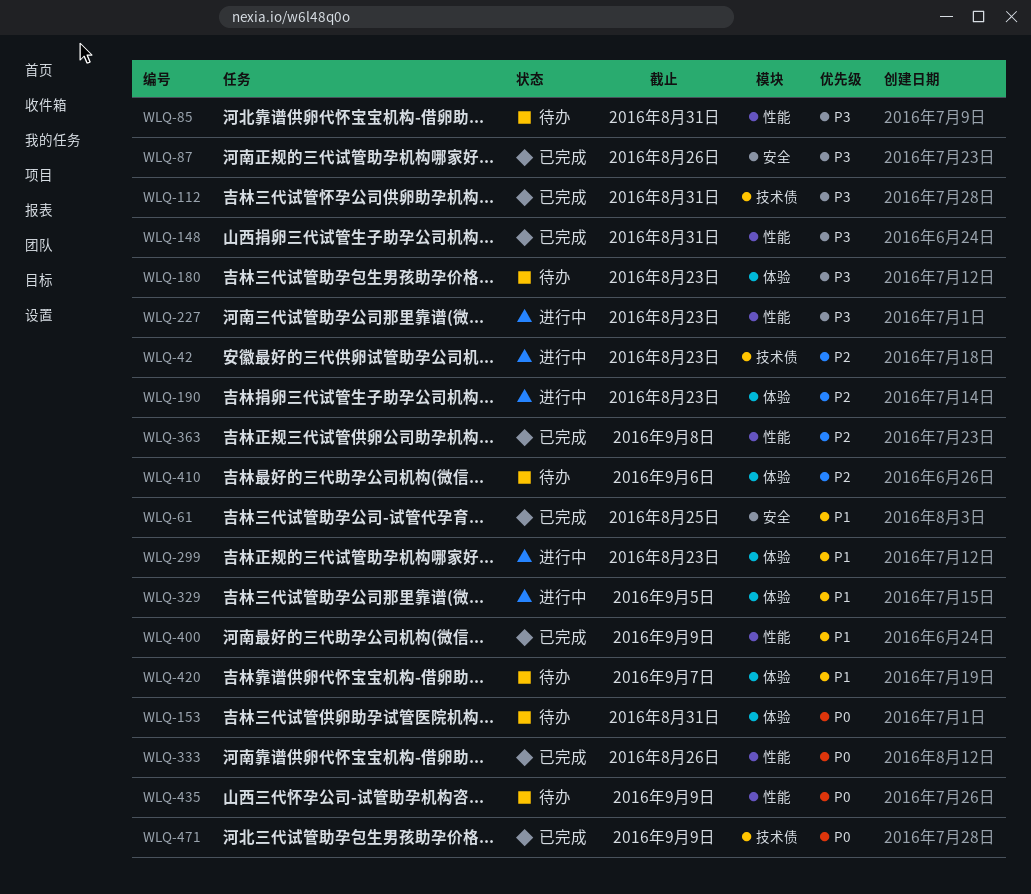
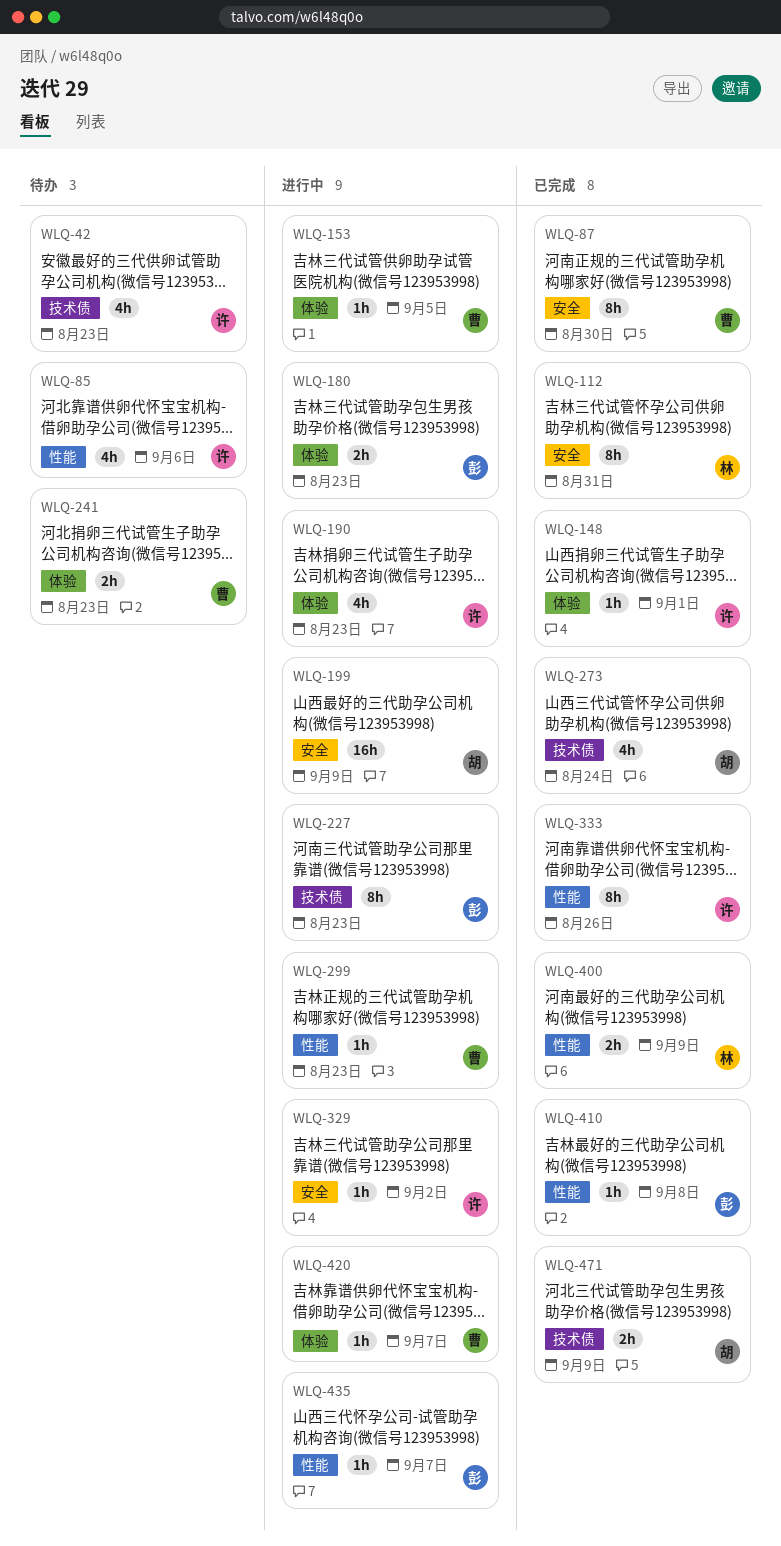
WLQ-42, status: 进行中 -> 待办
WLQ-61: present -> none
WLQ-85, due: Aug 31 -> Sep 6
WLQ-87, due: Aug 26 -> Aug 30
WLQ-112, label: 技术债 -> 安全
WLQ-148, label: 性能 -> 体验
WLQ-148, due: Aug 31 -> Sep 1
WLQ-153, status: 待办 -> 进行中
WLQ-153, due: Aug 31 -> Sep 5
WLQ-180, status: 待办 -> 进行中
WLQ-199: none -> present
WLQ-227, label: 性能 -> 技术债
WLQ-241: none -> present
WLQ-273: none -> present
WLQ-299, label: 体验 -> 性能
WLQ-329, label: 体验 -> 安全
WLQ-329, due: Sep 5 -> Sep 2
WLQ-363: present -> none
WLQ-410, status: 待办 -> 已完成
WLQ-410, label: 体验 -> 性能
WLQ-410, due: Sep 6 -> Sep 8
WLQ-420, status: 待办 -> 进行中
WLQ-435, status: 待办 -> 进行中
WLQ-435, due: Sep 9 -> Sep 7

